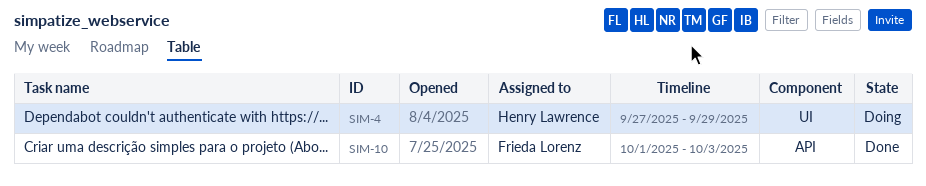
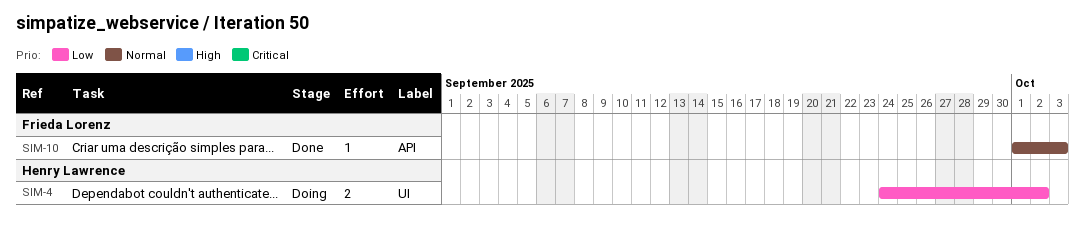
SIM-4, start: Sep 27 -> Sep 24
SIM-4, due: Sep 29 -> Oct 2

